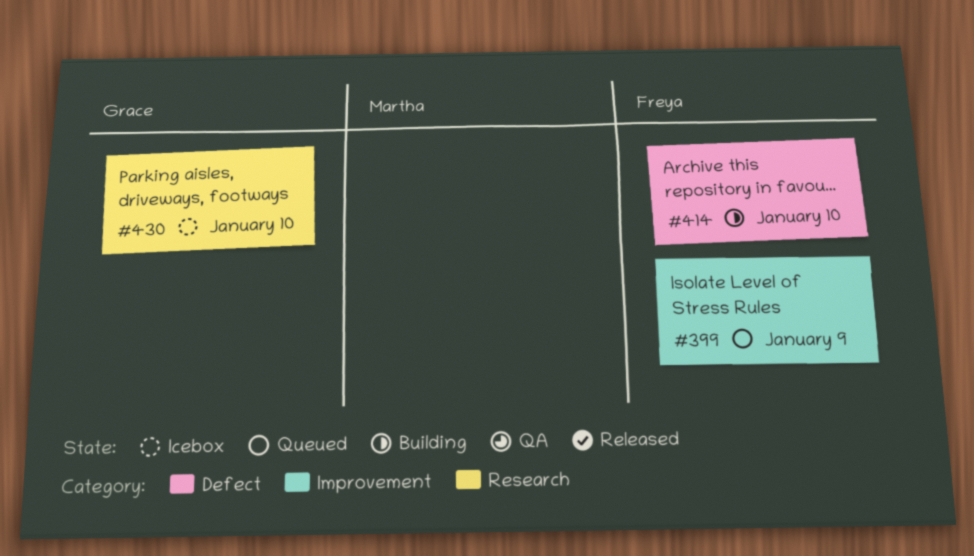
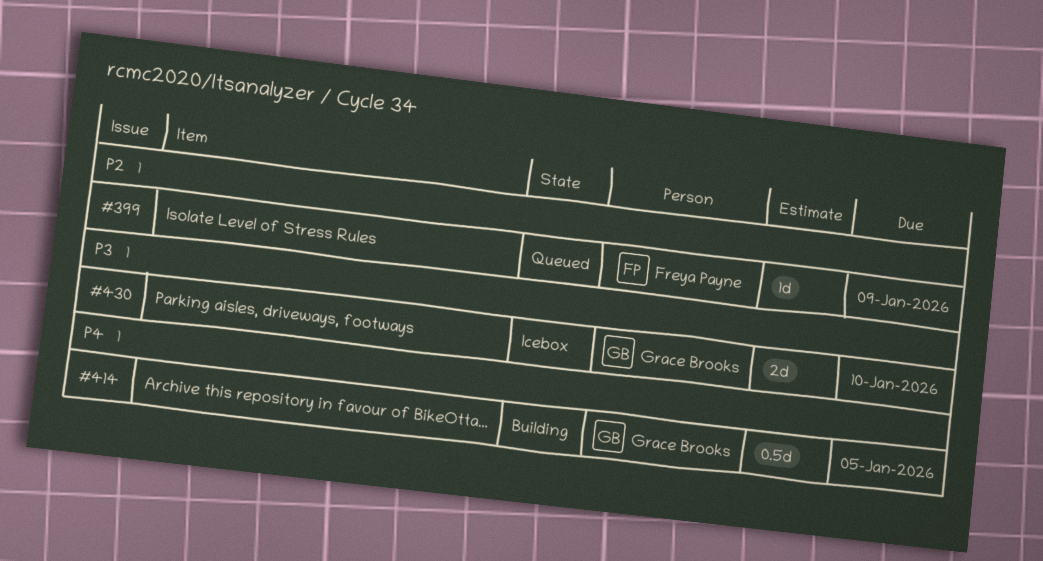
#414, owner: Freya Payne -> Grace Brooks
#414, due: Jan 10 -> Jan 5

